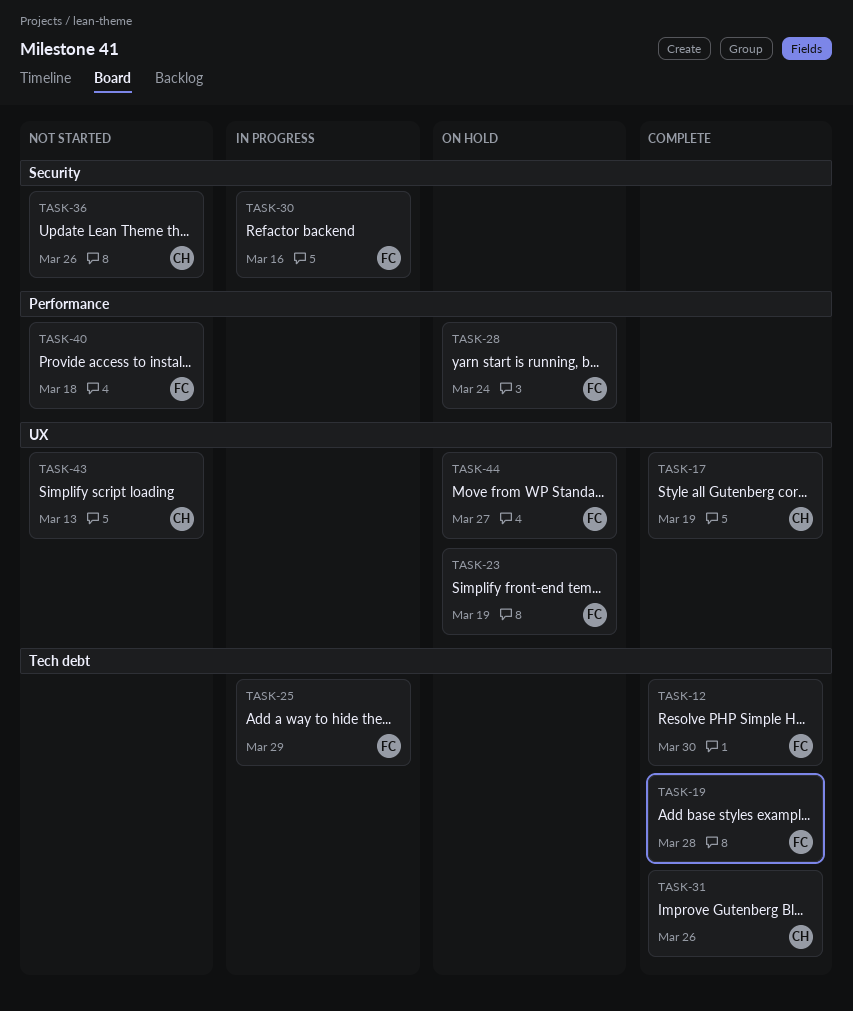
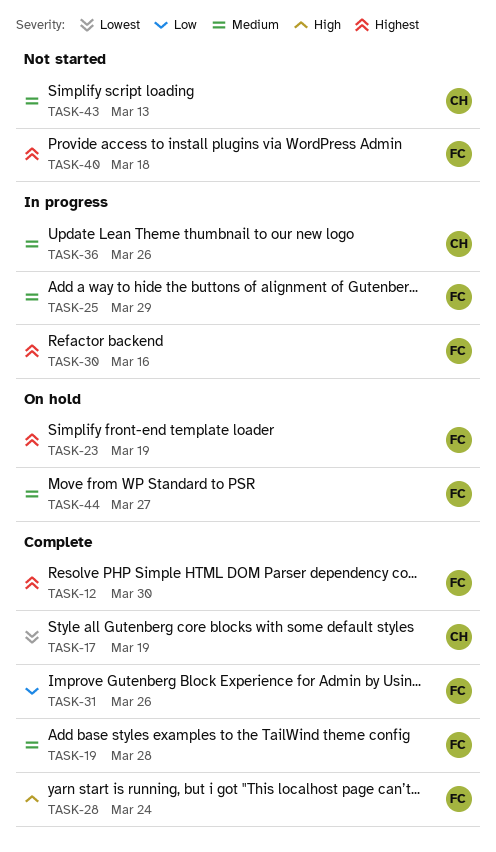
TASK-28, status: On hold -> Complete
TASK-31, owner: CH -> FC
TASK-36, status: Not started -> In progress

